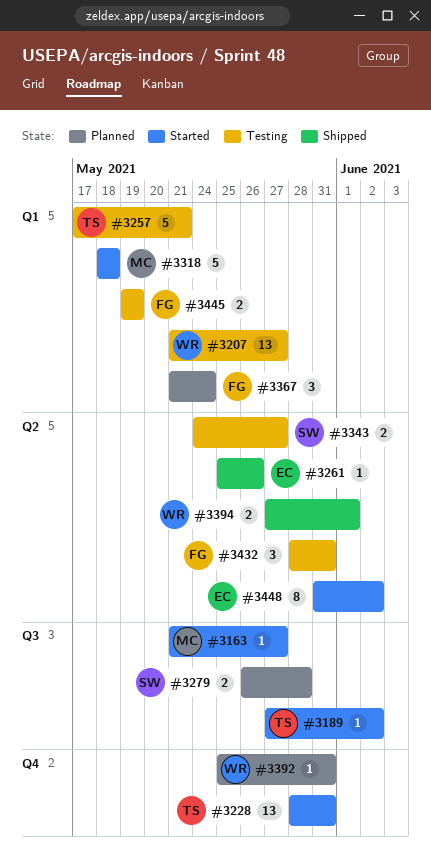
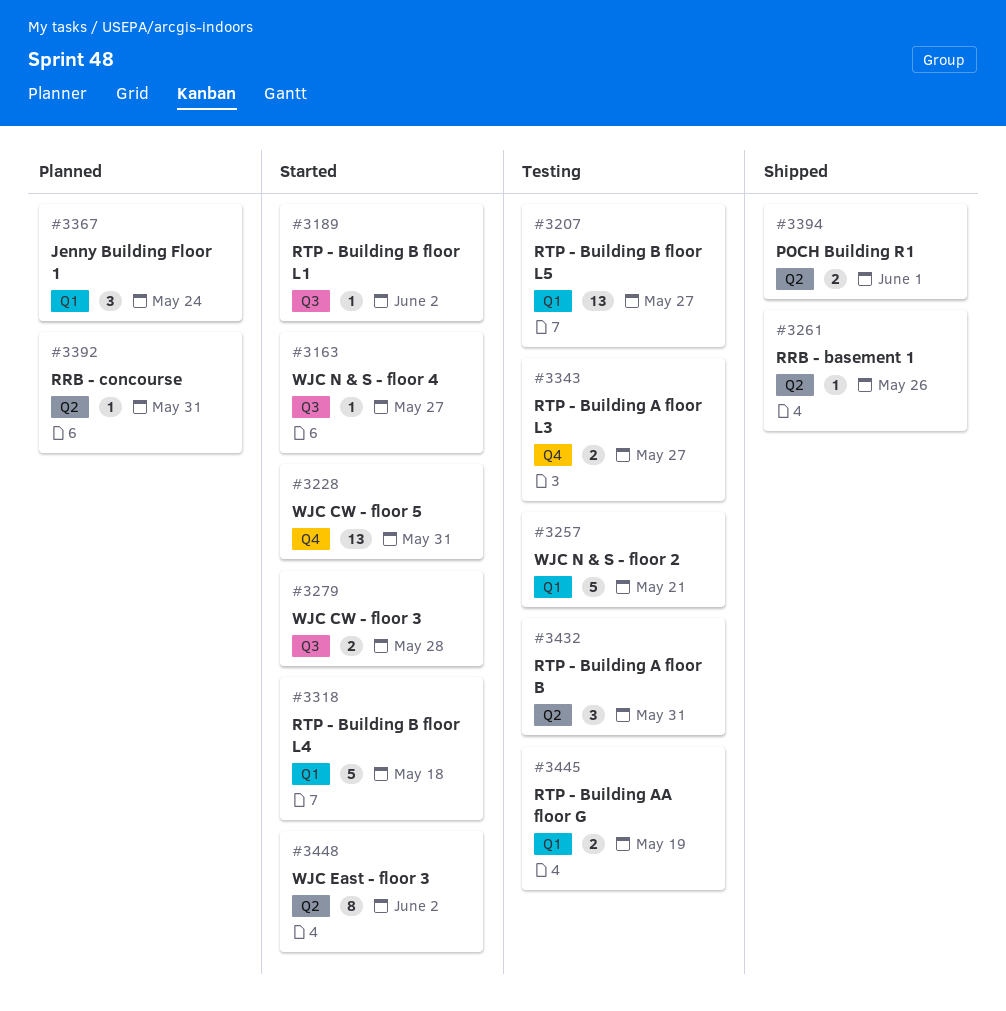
#3279, status: Planned -> Started
#3343, label: Q2 -> Q4
#3392, label: Q4 -> Q2

